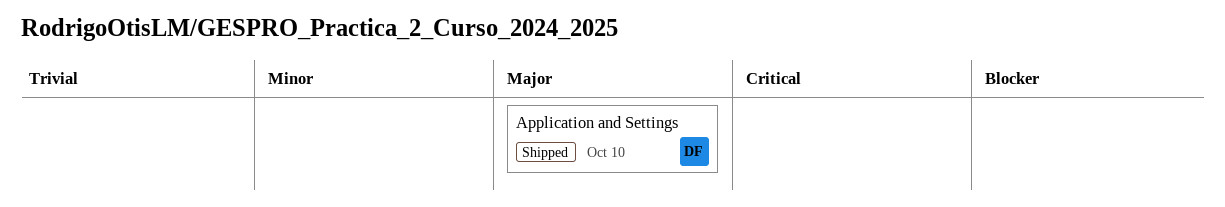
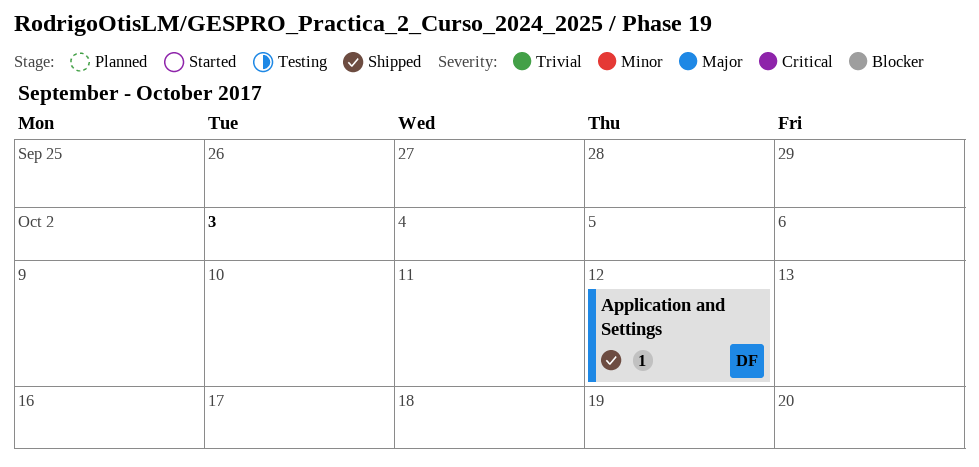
Application and Settings, due: Oct 10 -> Oct 12

